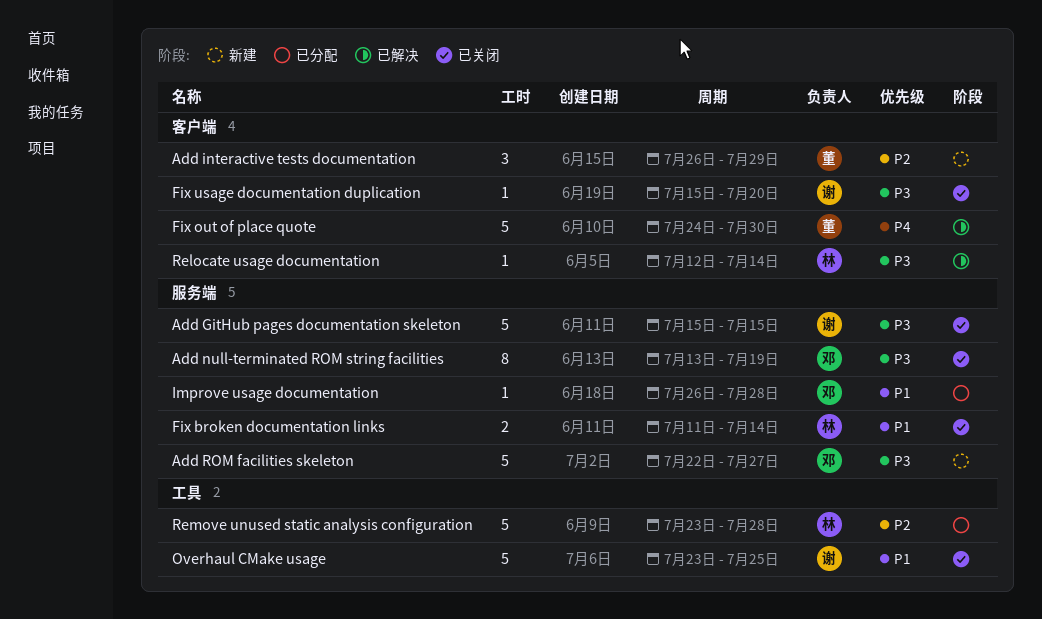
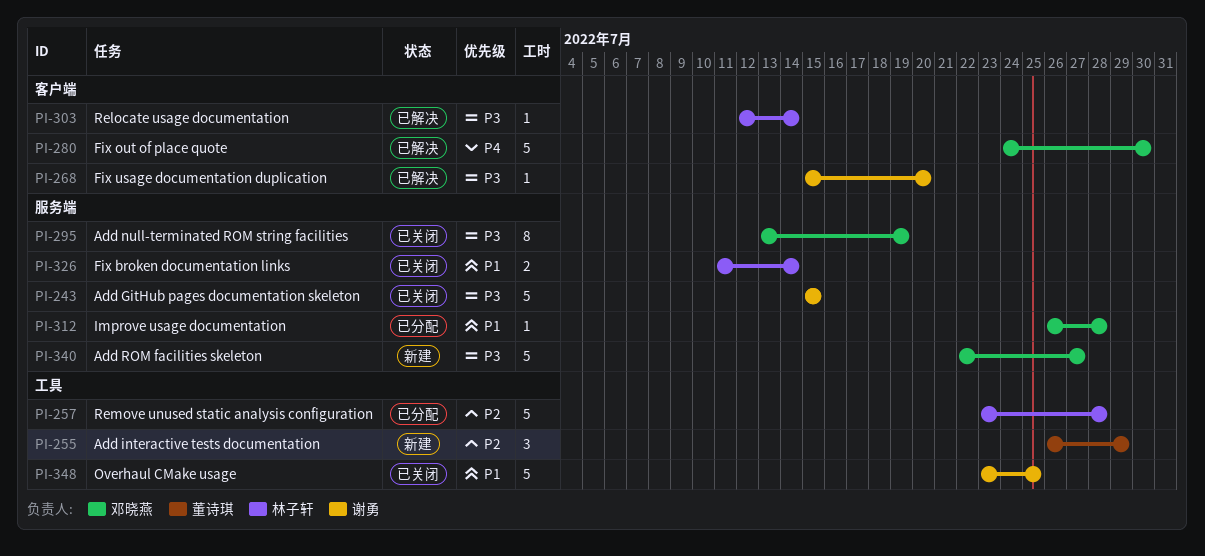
Add interactive tests documentation, label: 客户端 -> 工具
Fix out of place quote, owner: 董诗琪 -> 邓晓燕
Fix usage documentation duplication, status: 已关闭 -> 已解决

